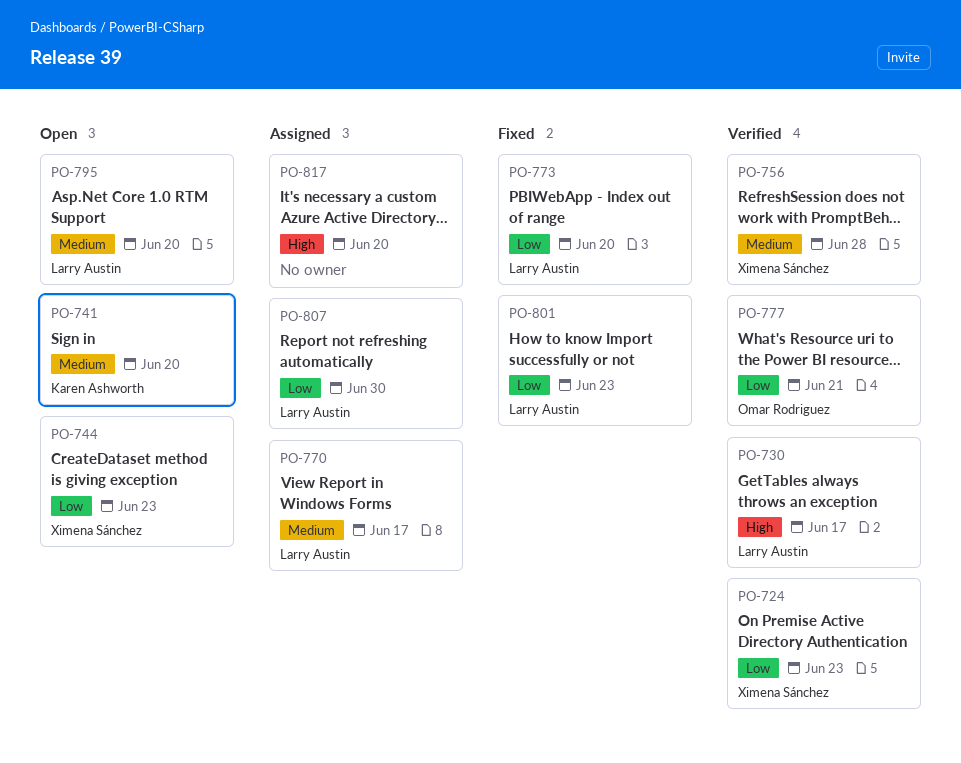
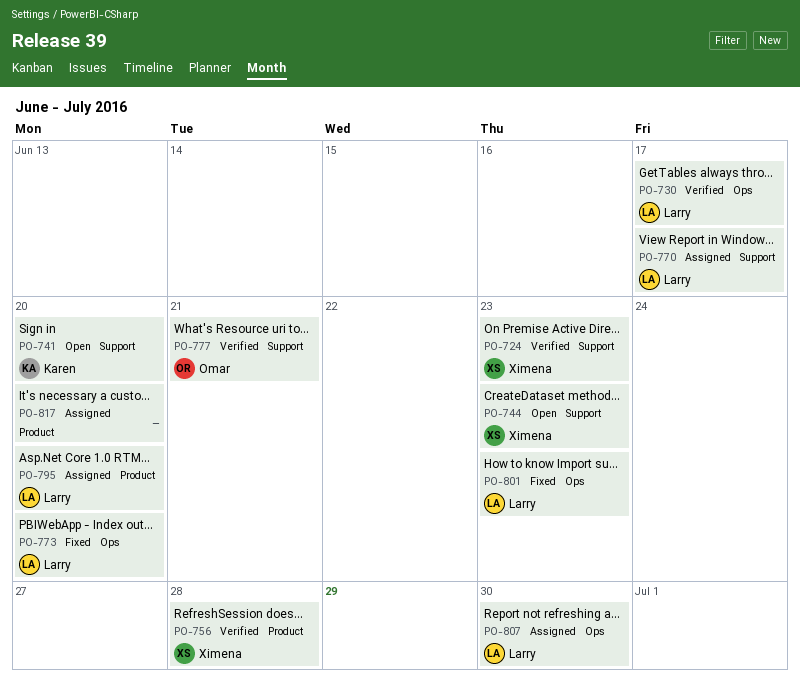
PO-795, status: Open -> Assigned

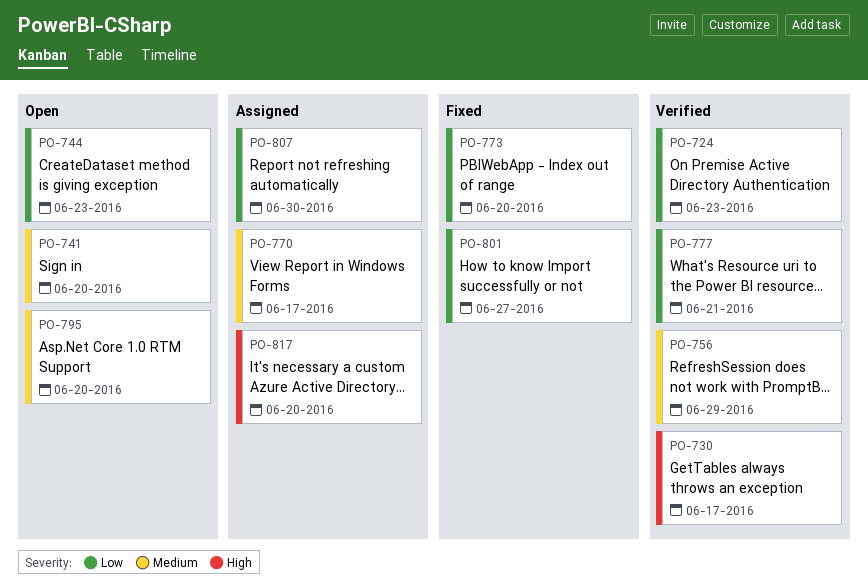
PO-756, due: Jun 28 -> Jun 29
PO-795, status: Assigned -> Open
PO-801, due: Jun 23 -> Jun 27

